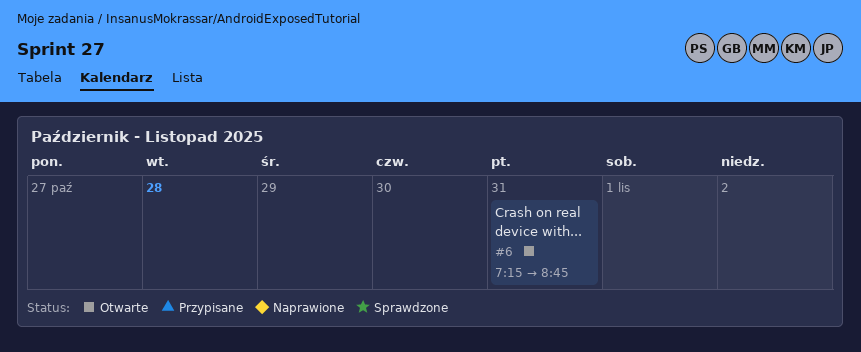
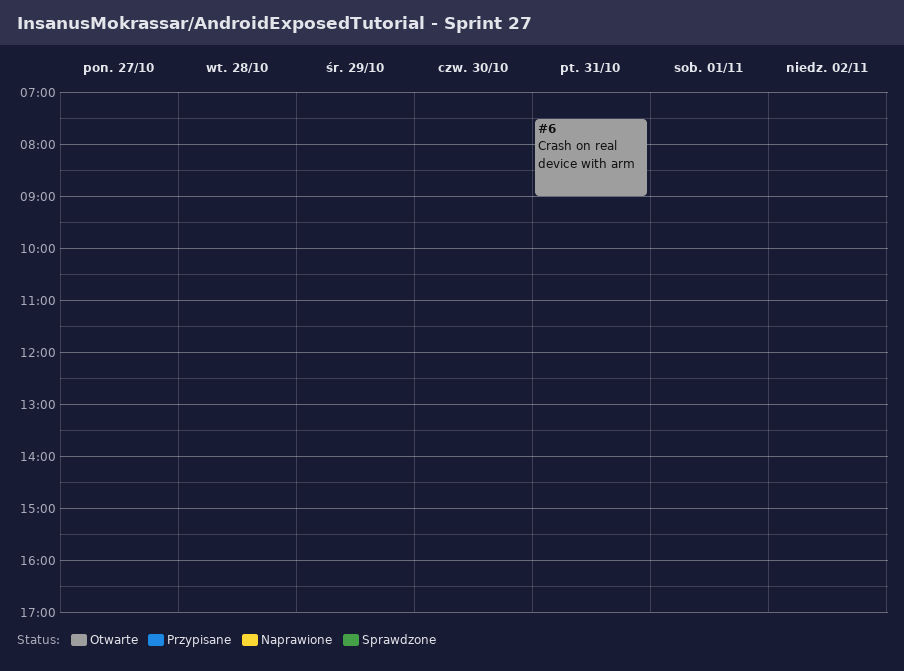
#6, begins: 07:15 -> 07:30
#6, ends: 08:45 -> 09:00

